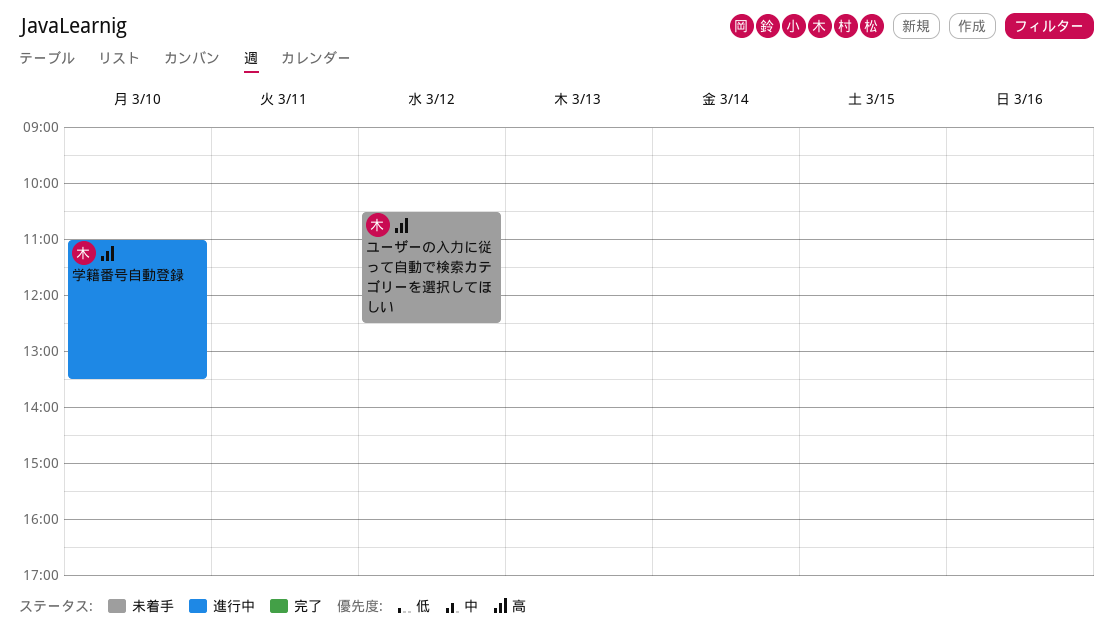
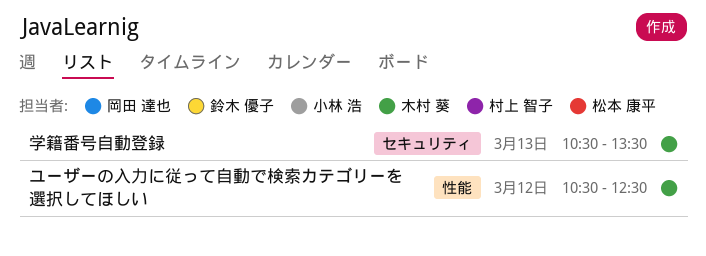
学籍番号自動登録, day: Mar 10 -> Mar 13
学籍番号自動登録, begins: 11:00 -> 10:30

